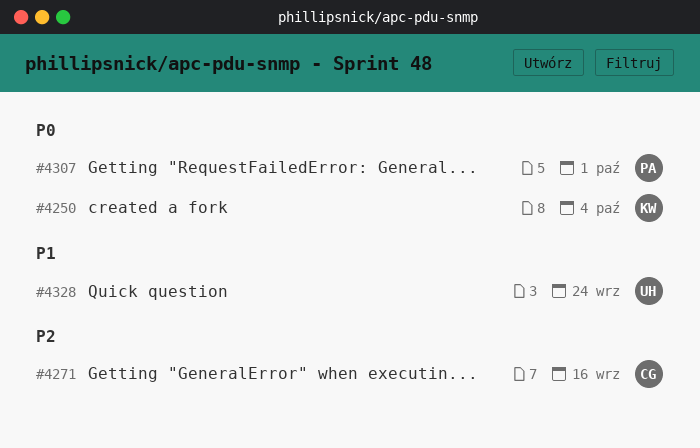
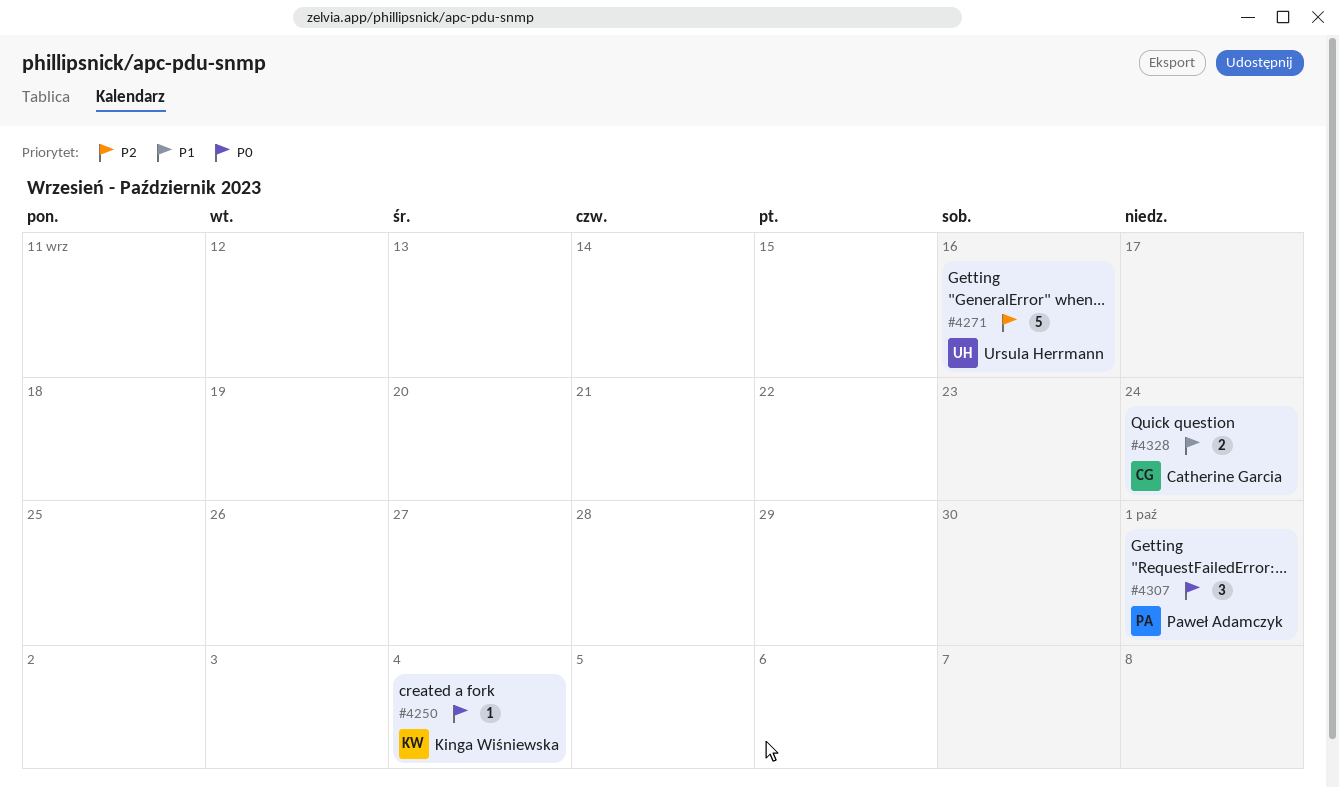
#4271, owner: Catherine Garcia -> Ursula Herrmann
#4328, owner: Ursula Herrmann -> Catherine Garcia

